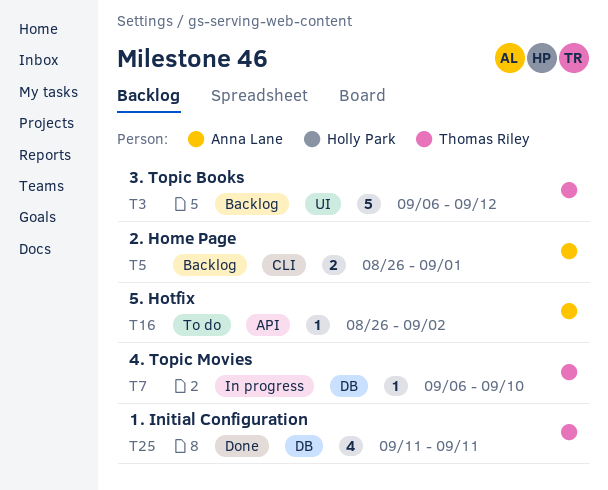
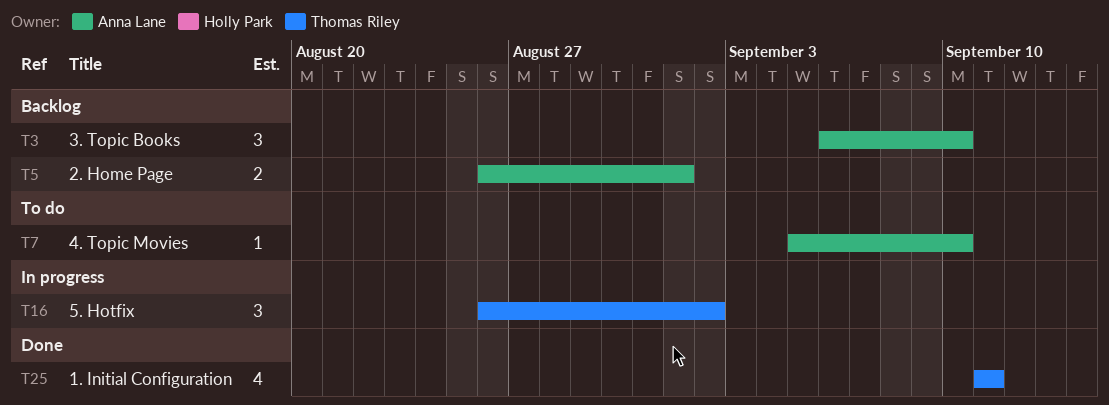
T3, owner: Thomas Riley -> Anna Lane
T3, estimate: 5 -> 3
T3, due: Sep 12 -> Sep 10
T7, status: In progress -> To do
T7, owner: Thomas Riley -> Anna Lane
T7, start: Sep 6 -> Sep 5
T16, status: To do -> In progress
T16, owner: Anna Lane -> Thomas Riley
T16, estimate: 1 -> 3

